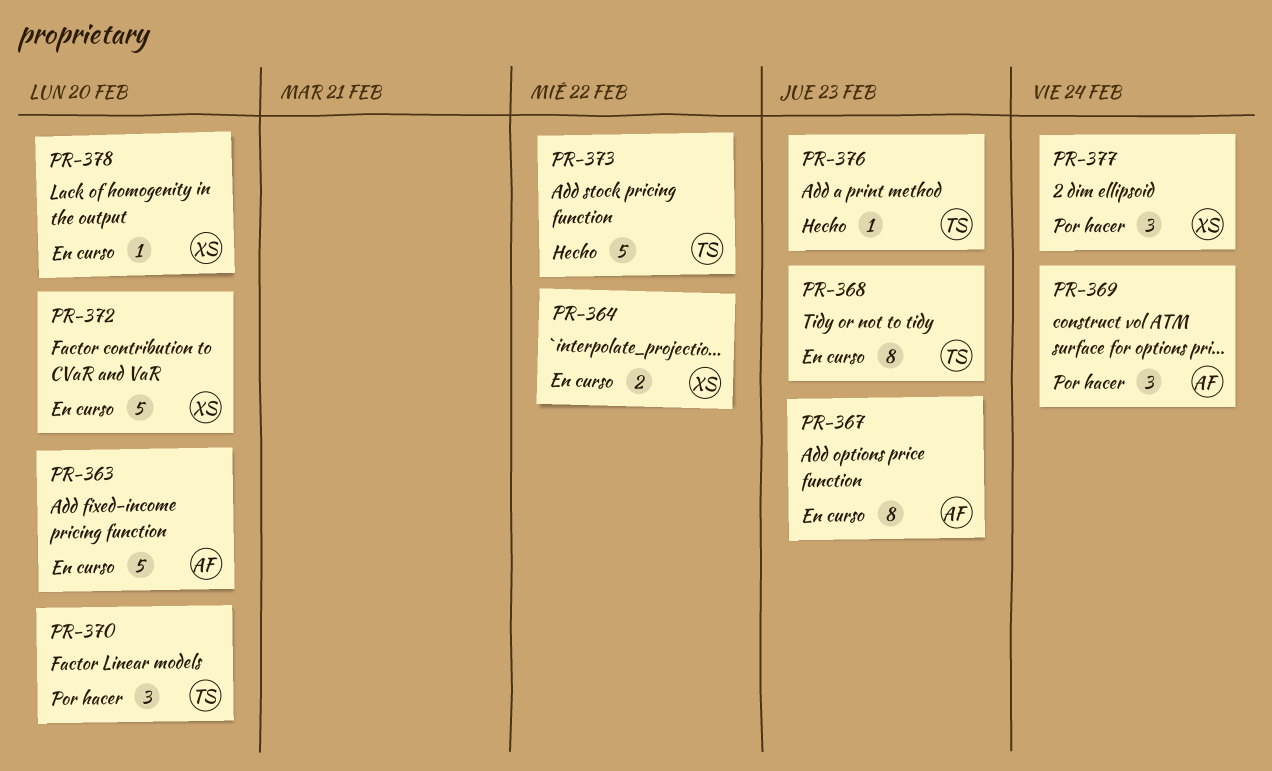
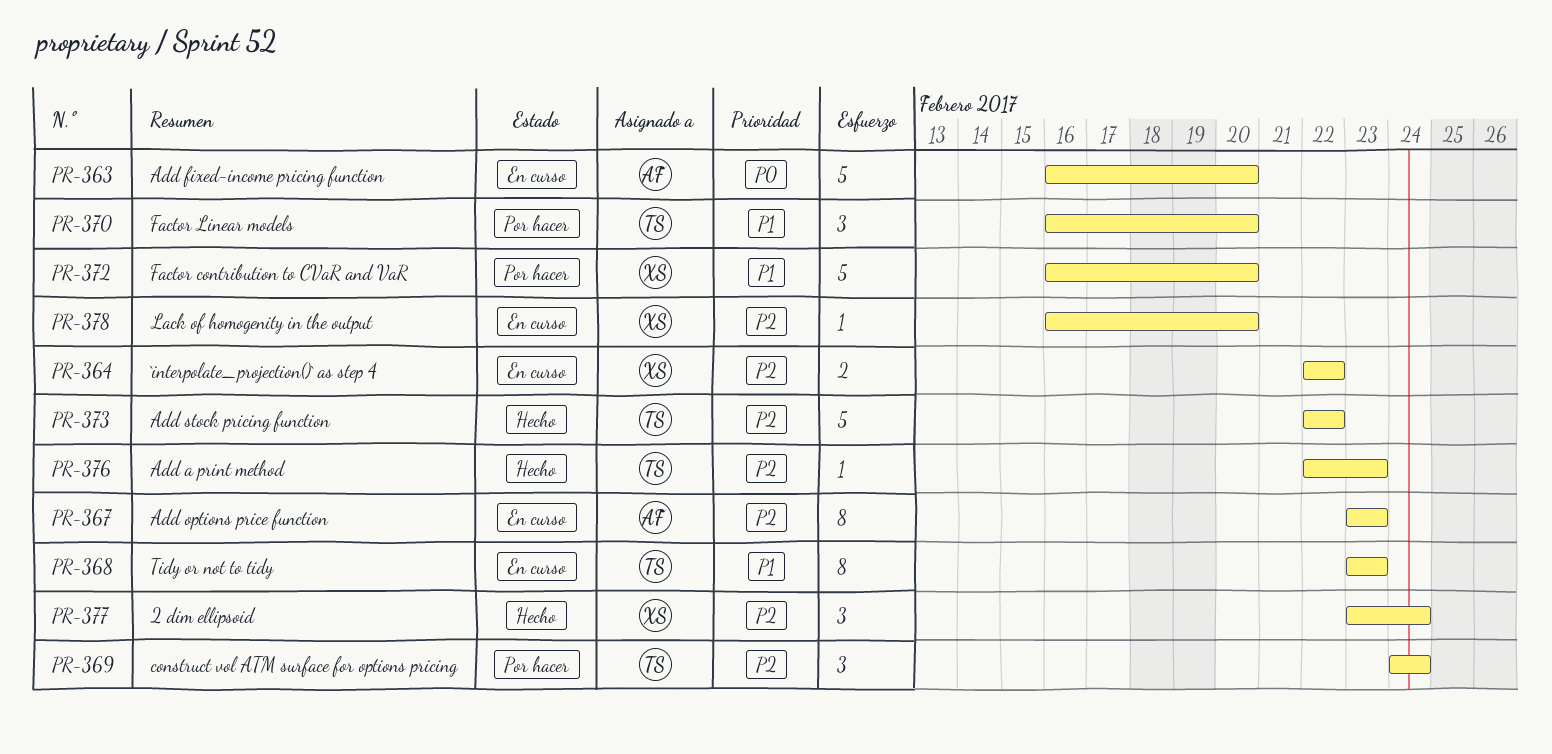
PR-369, owner: AF -> TS
PR-372, status: En curso -> Por hacer
PR-377, status: Por hacer -> Hecho

